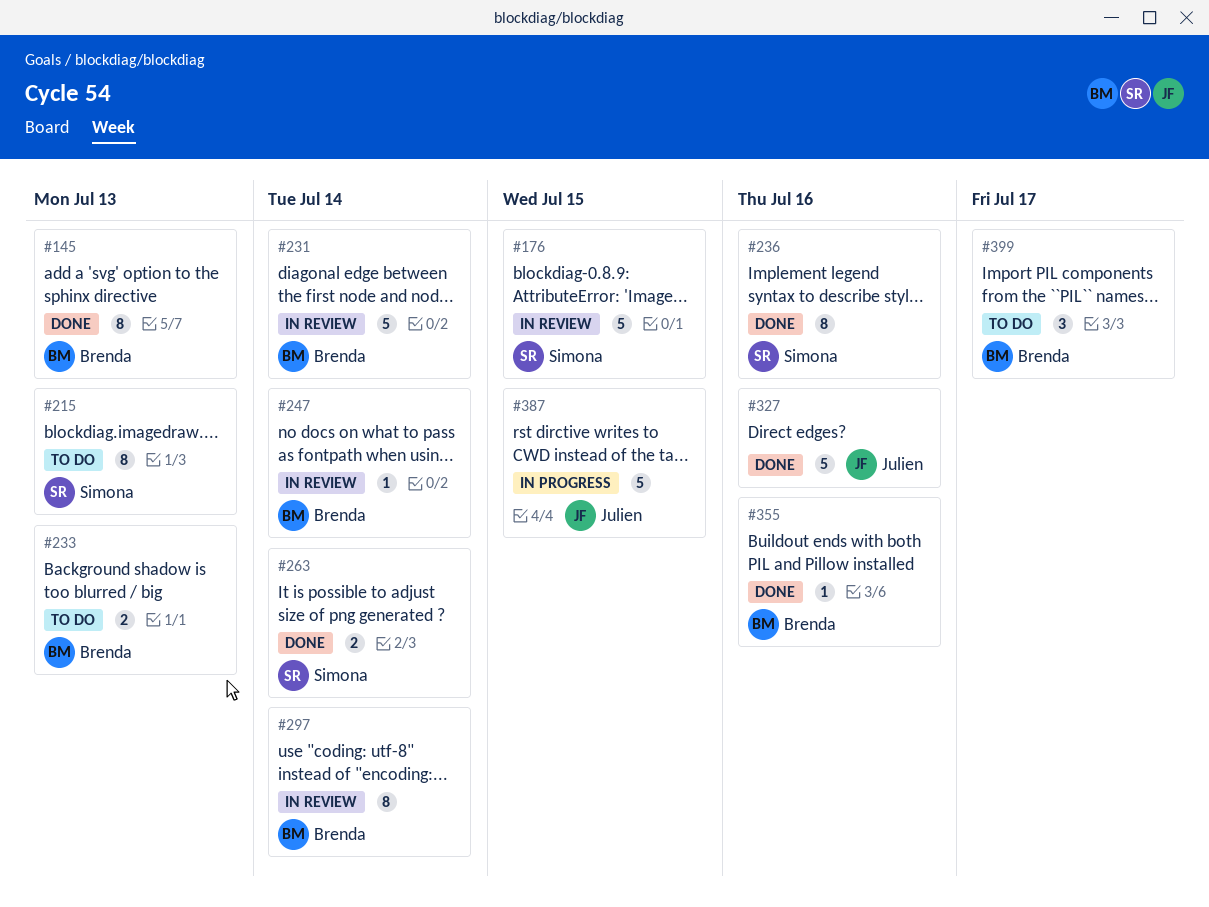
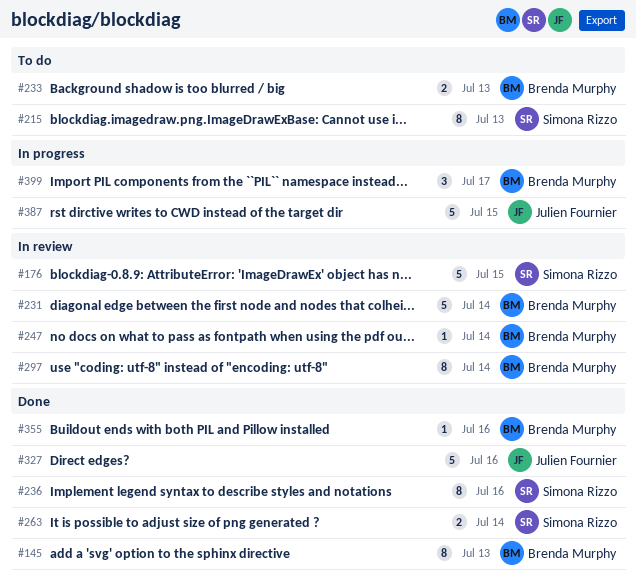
#399, status: To do -> In progress

